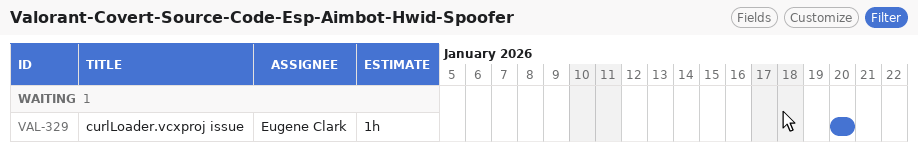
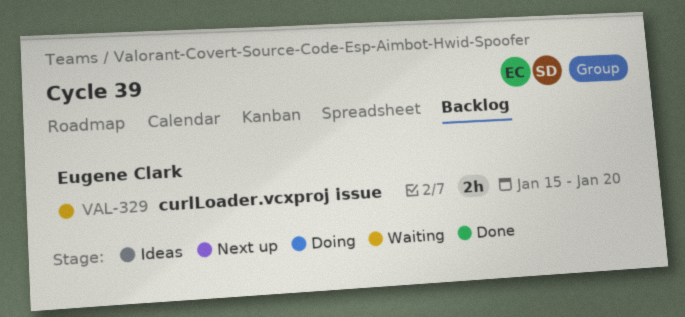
VAL-329, estimate: 1h -> 2h
VAL-329, start: Jan 20 -> Jan 15

